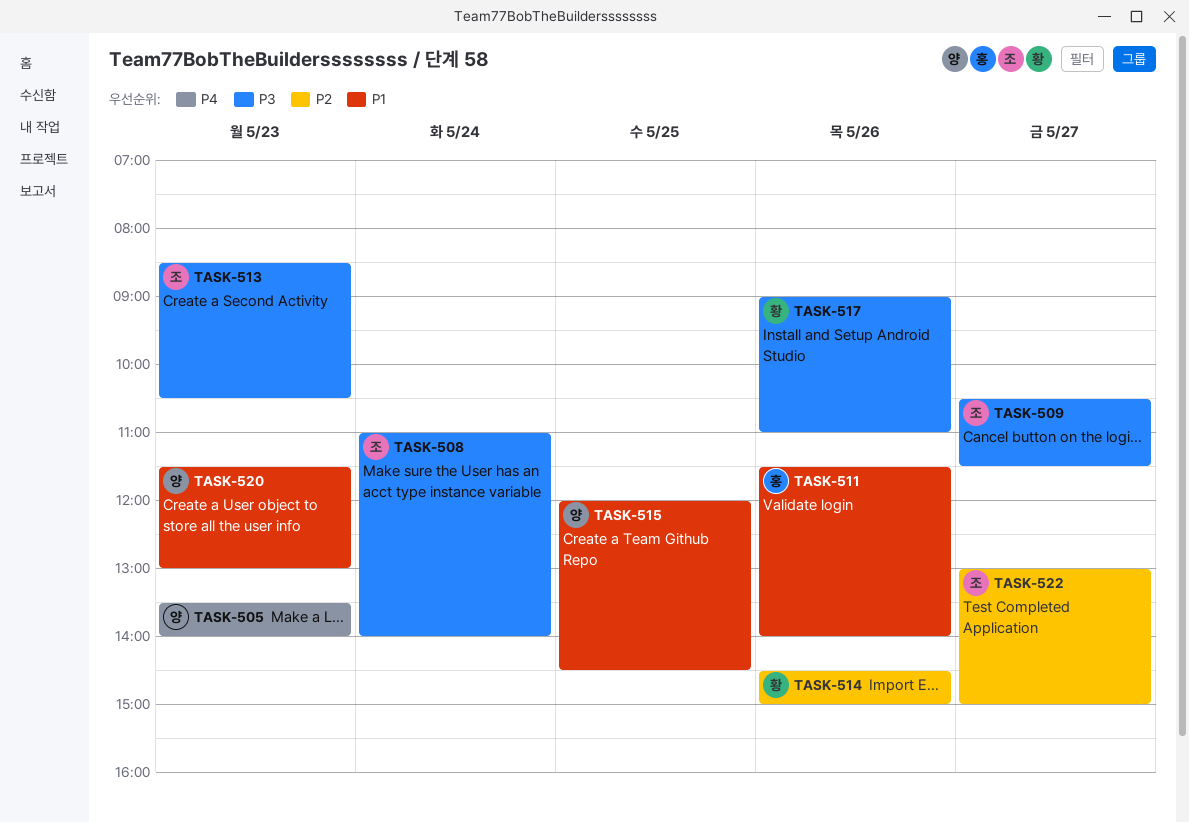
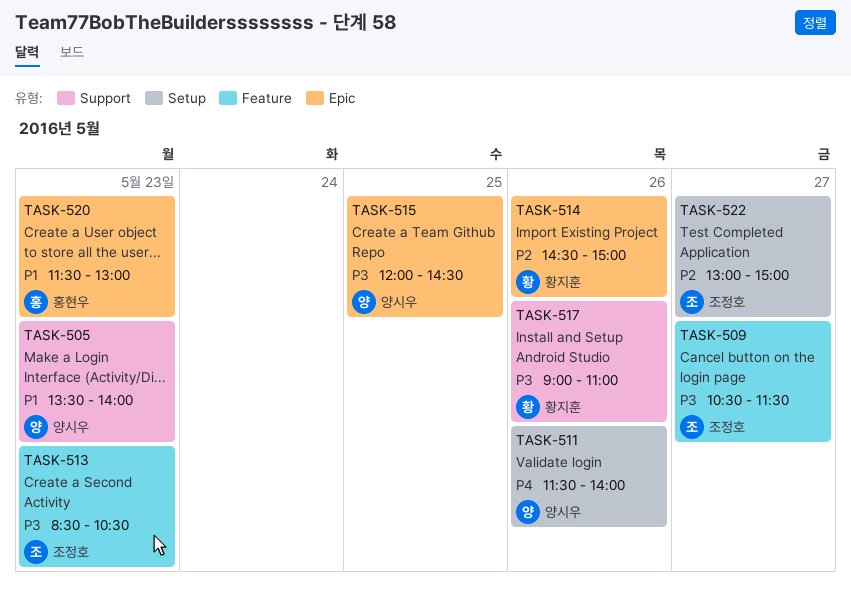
TASK-505, priority: P4 -> P1
TASK-508: present -> none
TASK-511, owner: 홍현우 -> 양시우
TASK-511, priority: P1 -> P4
TASK-515, priority: P1 -> P3
TASK-520, owner: 양시우 -> 홍현우

